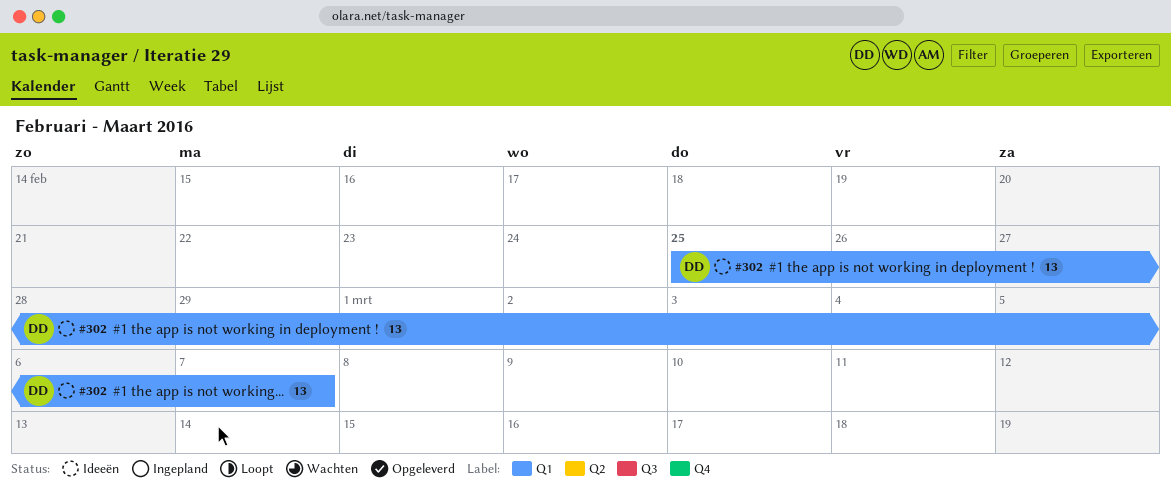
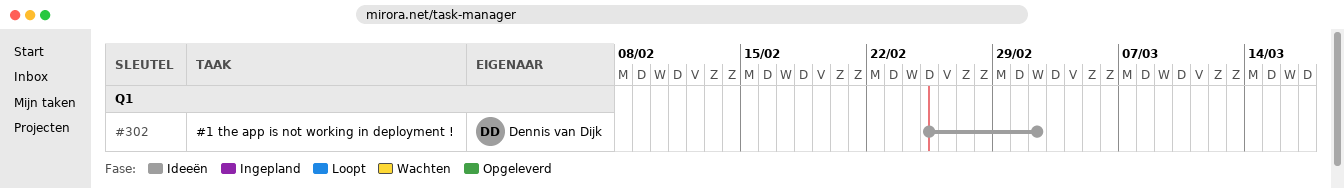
#302, due: Mar 7 -> Mar 2

